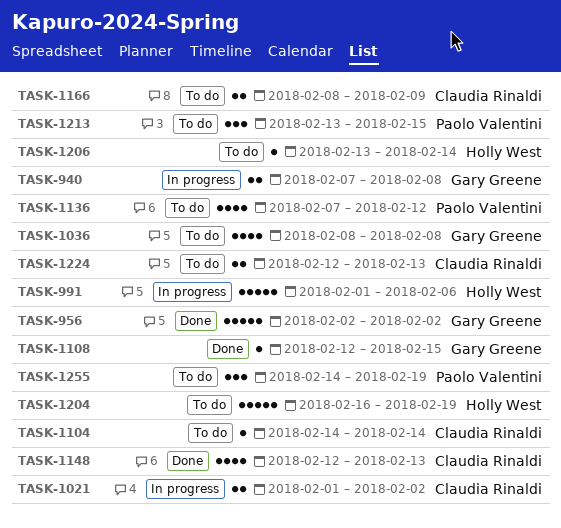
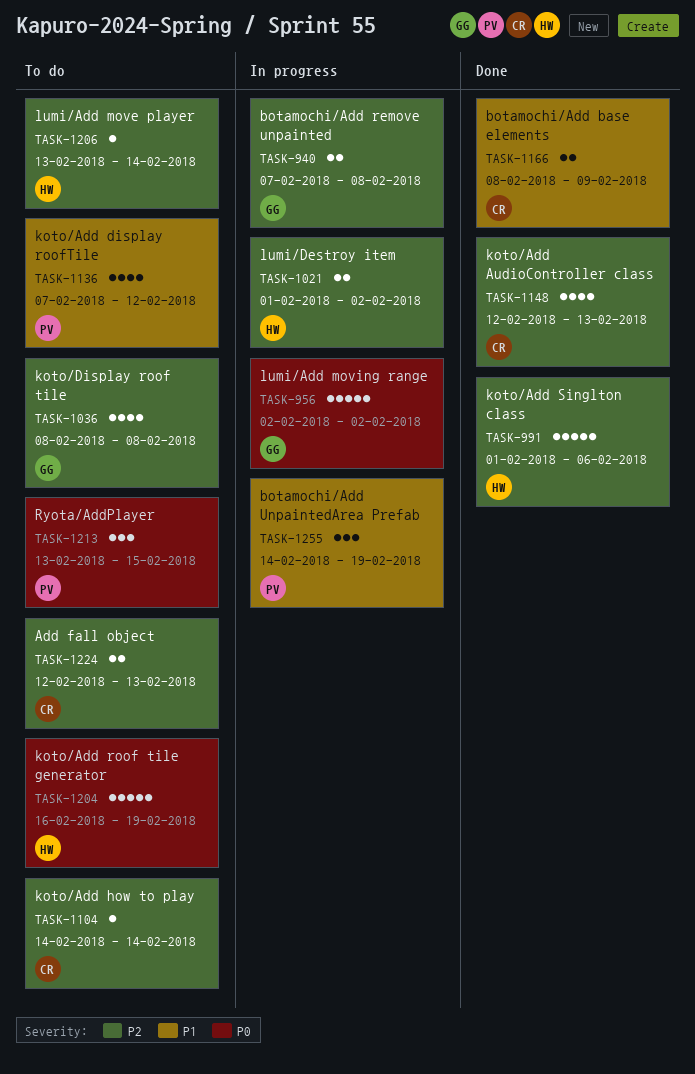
TASK-956, status: Done -> In progress
TASK-991, status: In progress -> Done
TASK-1021, owner: Claudia Rinaldi -> Holly West
TASK-1108: present -> none
TASK-1166, status: To do -> Done
TASK-1255, status: To do -> In progress

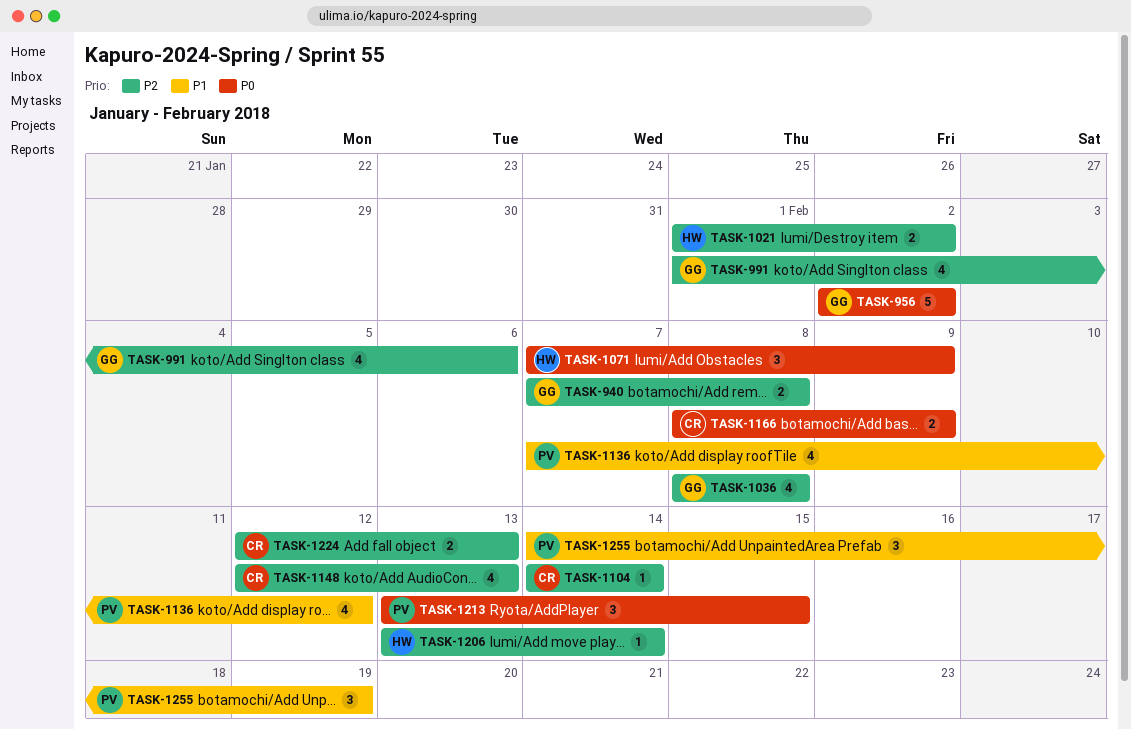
TASK-991, owner: HW -> GG
TASK-991, estimate: 5 -> 4
TASK-1071: none -> present
TASK-1166, priority: P1 -> P0
TASK-1204: present -> none

